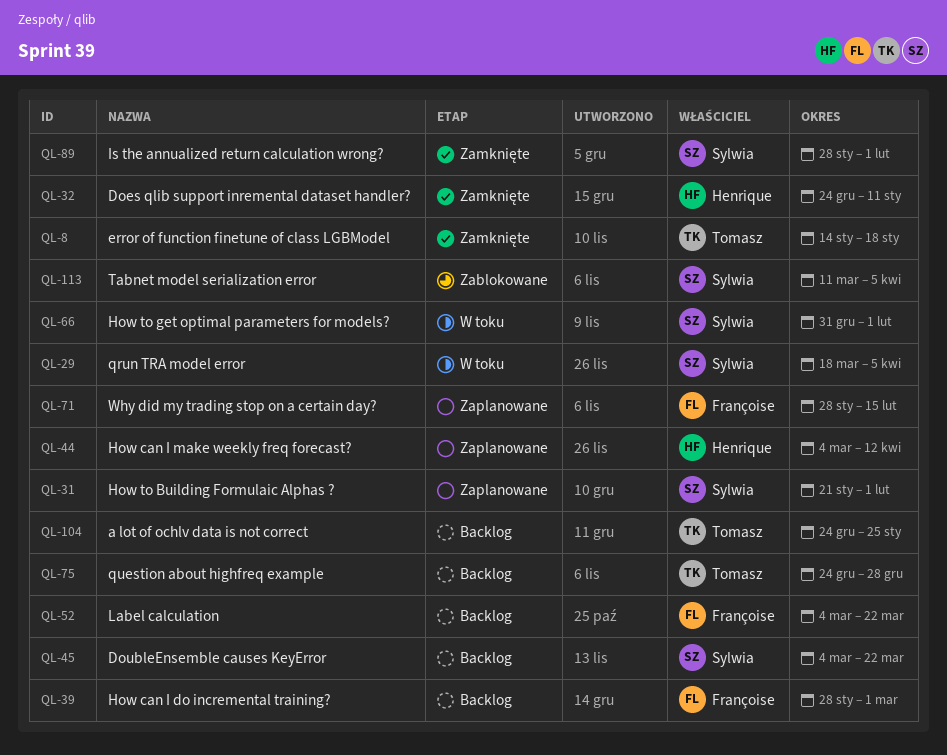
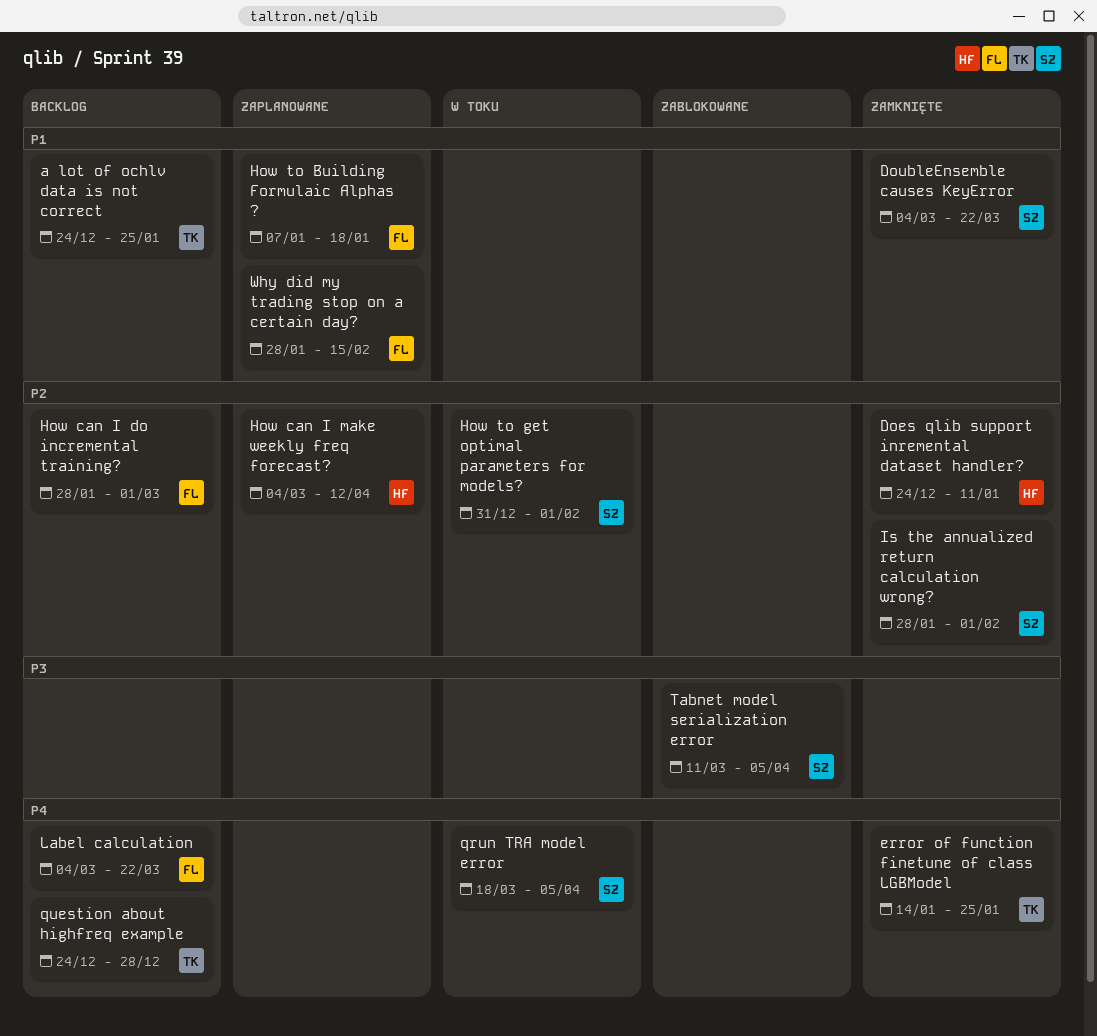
DoubleEnsemble causes KeyError, status: Backlog -> Zamknięte
error of function finetune of class LGBModel, due: Jan 18 -> Jan 25
How to Building Formulaic Alphas ?, owner: Sylwia -> Françoise
How to Building Formulaic Alphas ?, start: Jan 21 -> Jan 7
How to Building Formulaic Alphas ?, due: Feb 1 -> Jan 18

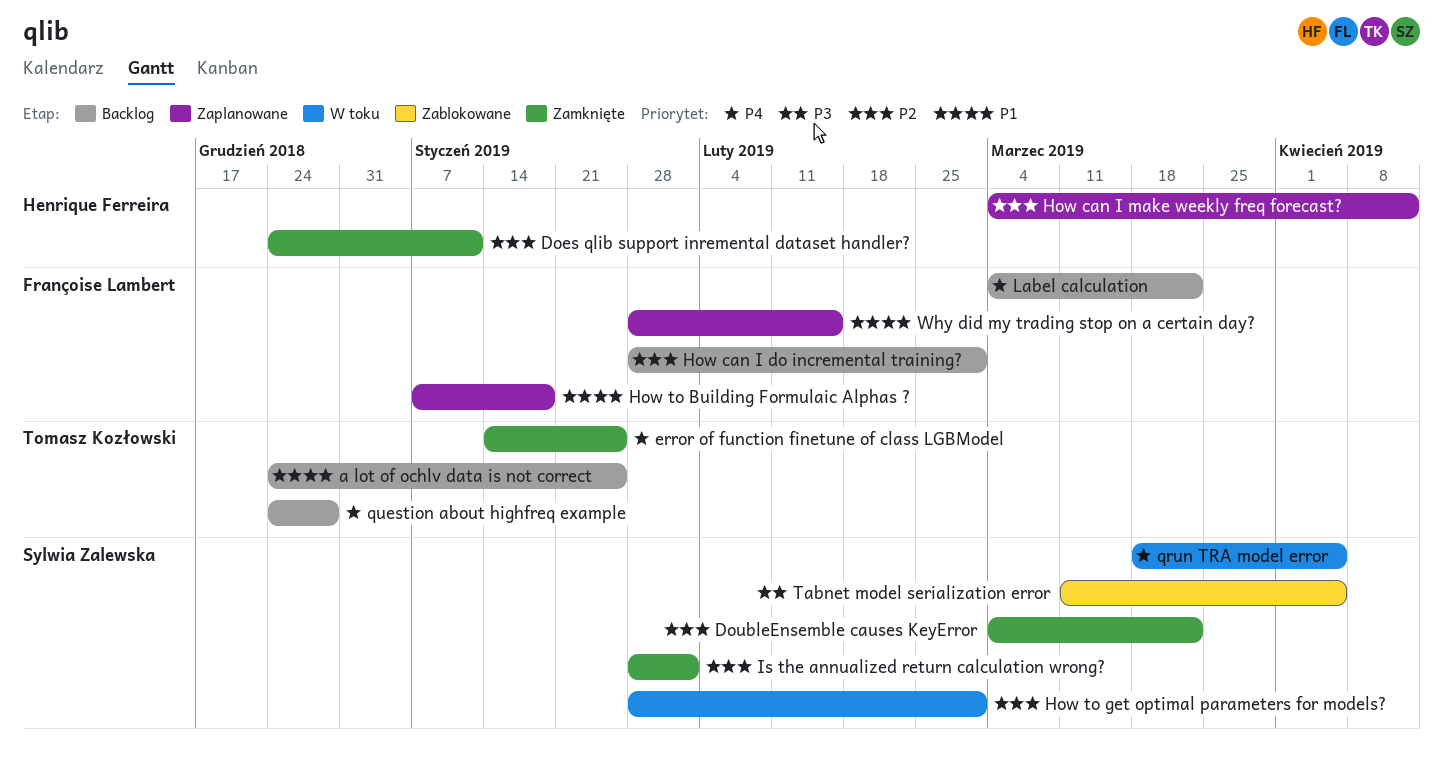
DoubleEnsemble causes KeyError, priority: P1 -> P2
How to get optimal parameters for models?, start: Dec 31 -> Jan 28
How to get optimal parameters for models?, due: Feb 1 -> Mar 1

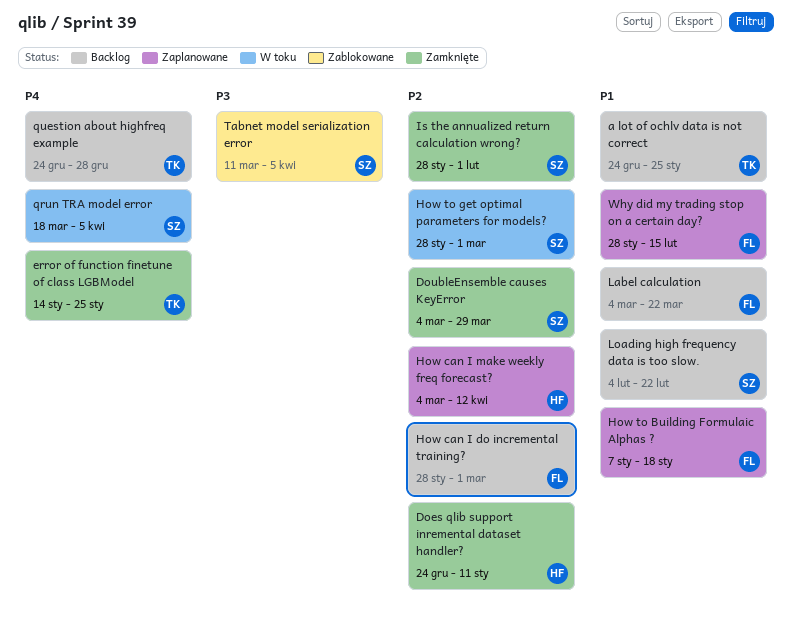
DoubleEnsemble causes KeyError, due: Mar 22 -> Mar 29
Label calculation, priority: P4 -> P1
Loading high frequency data is too slow.: none -> present

